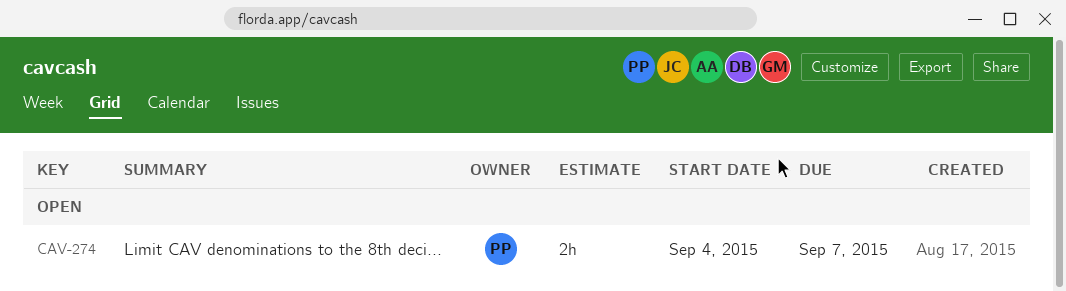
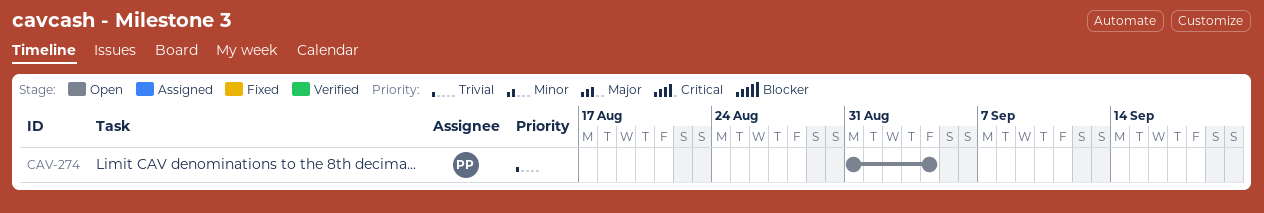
CAV-274, start: Sep 4 -> Aug 31
CAV-274, due: Sep 7 -> Sep 4

